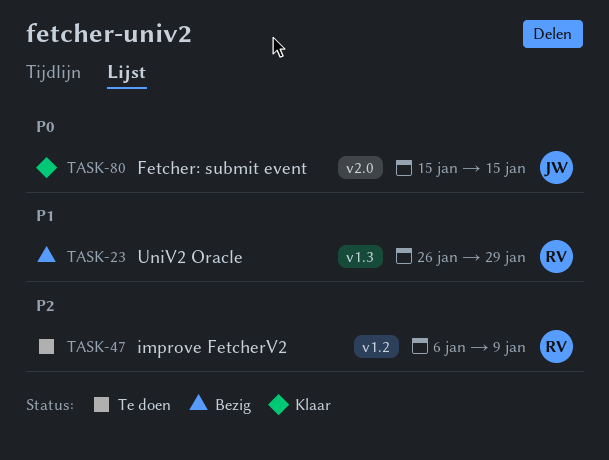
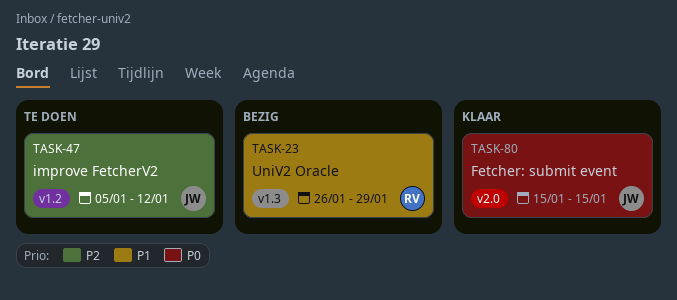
TASK-47, owner: RV -> JW
TASK-47, start: Jan 6 -> Jan 5
TASK-47, due: Jan 9 -> Jan 12

